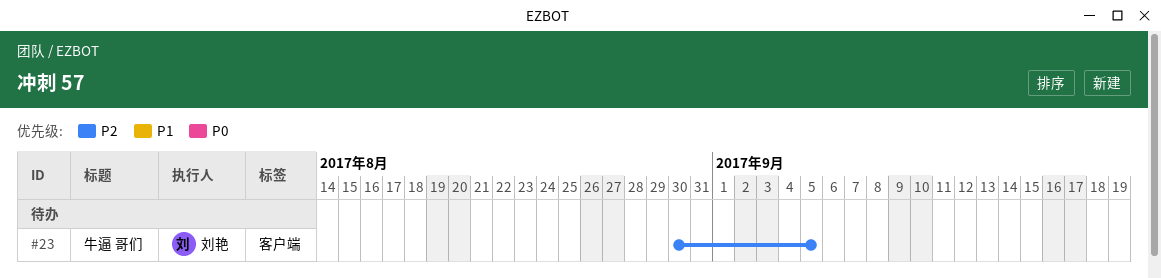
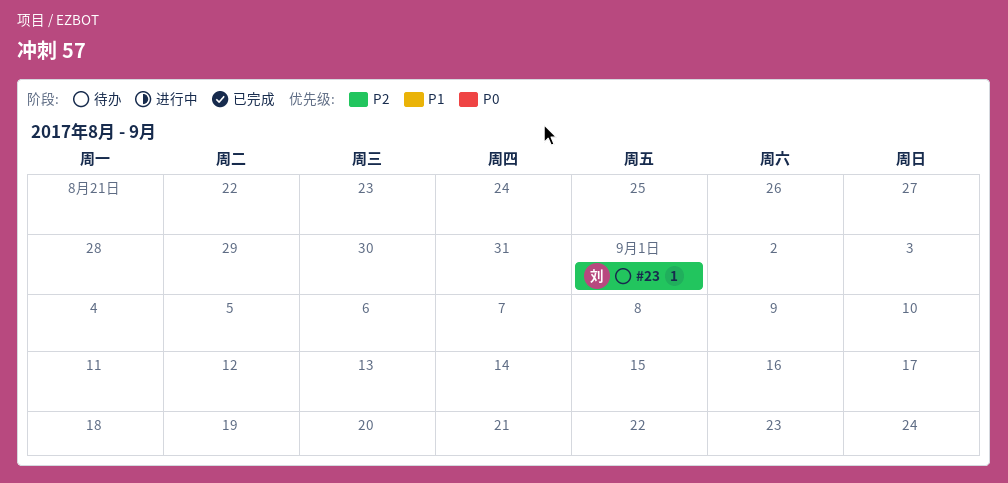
#23, start: Aug 30 -> Sep 1
#23, due: Sep 5 -> Sep 1

